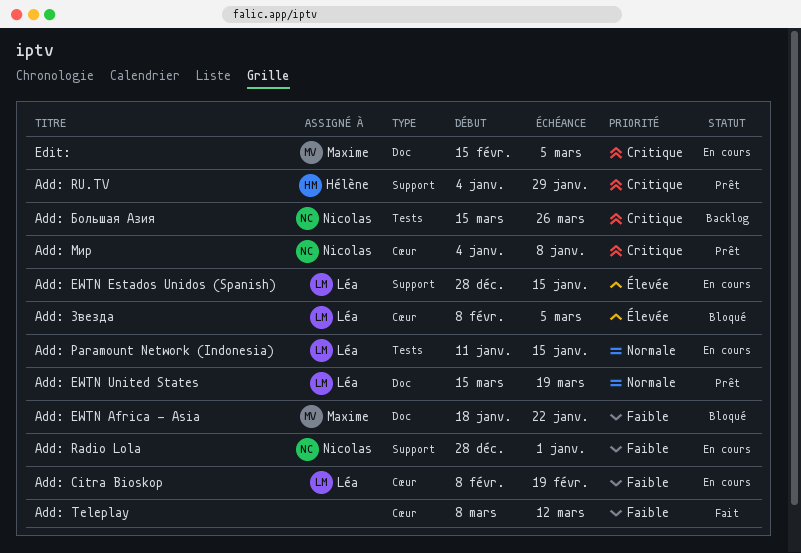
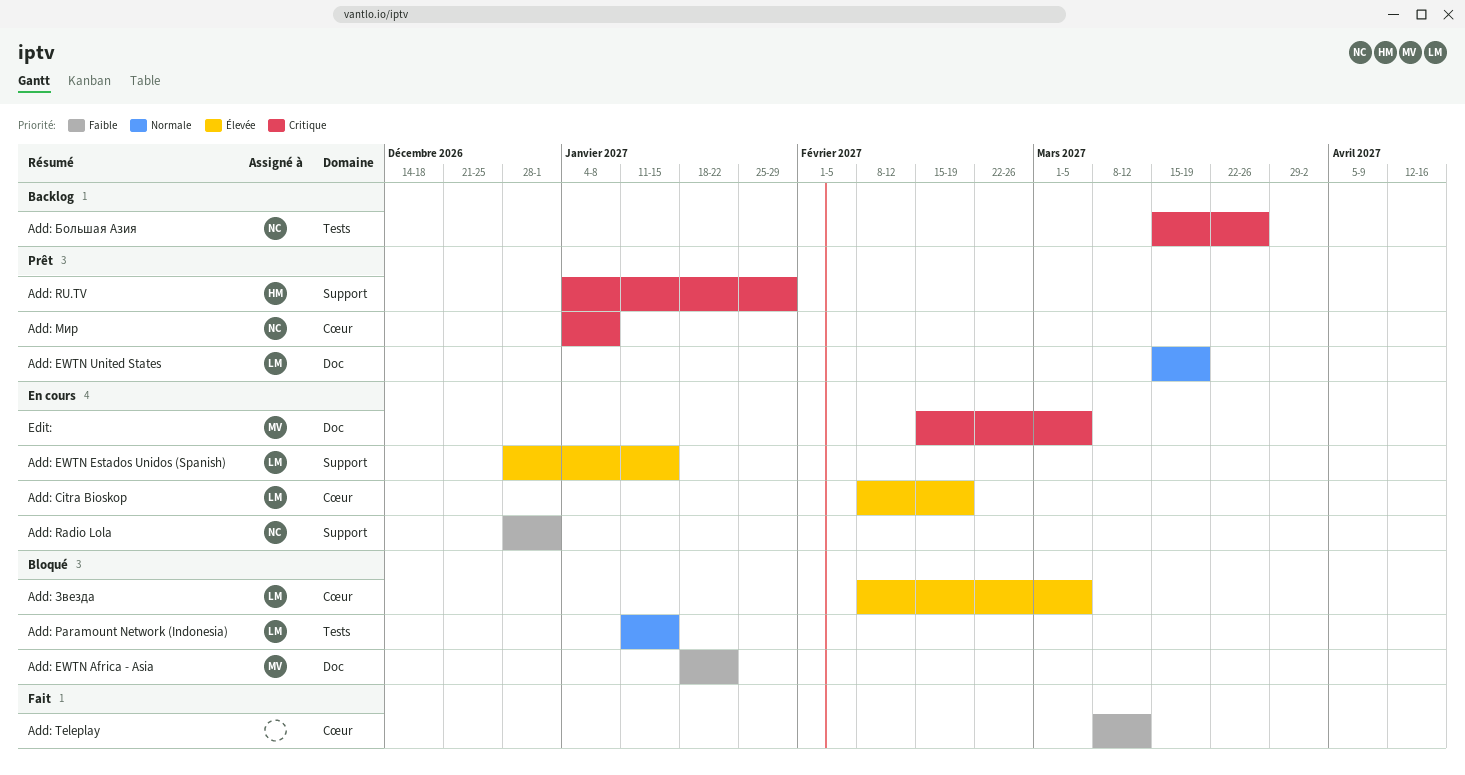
Add: Citra Bioskop, priority: Faible -> Élevée
Add: Paramount Network (Indonesia), status: En cours -> Bloqué

